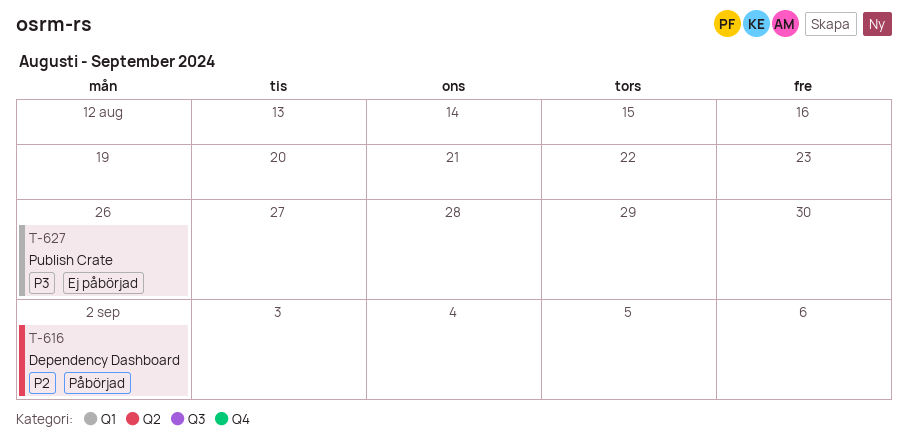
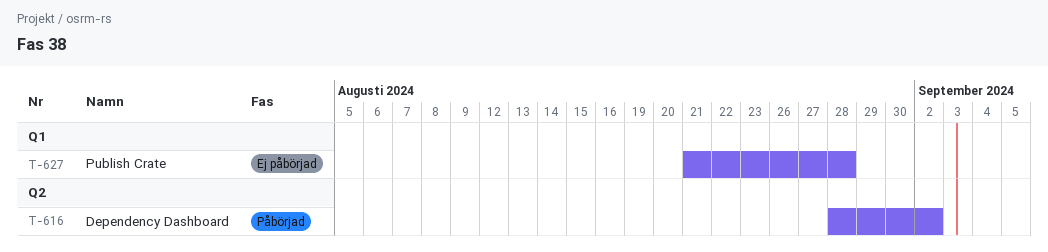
T-627, due: Aug 26 -> Aug 28

